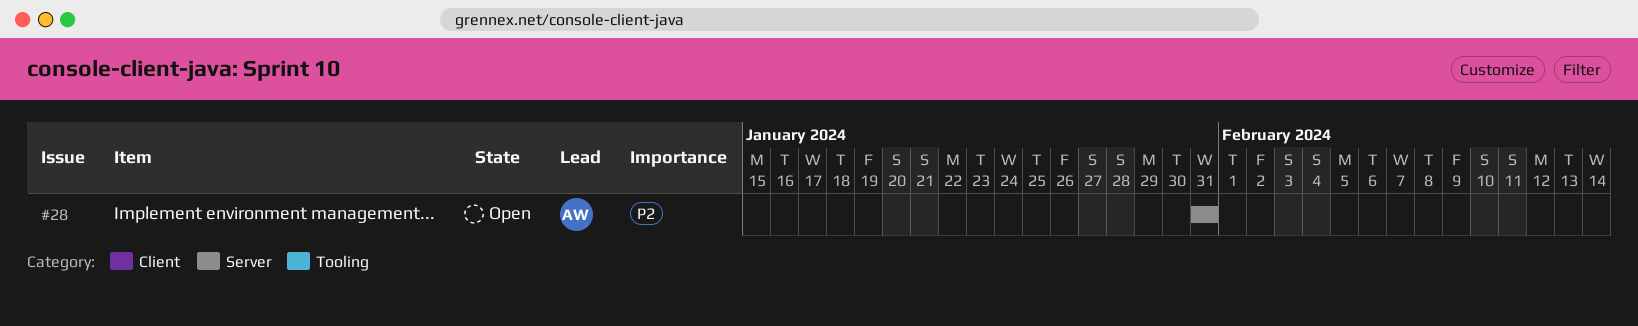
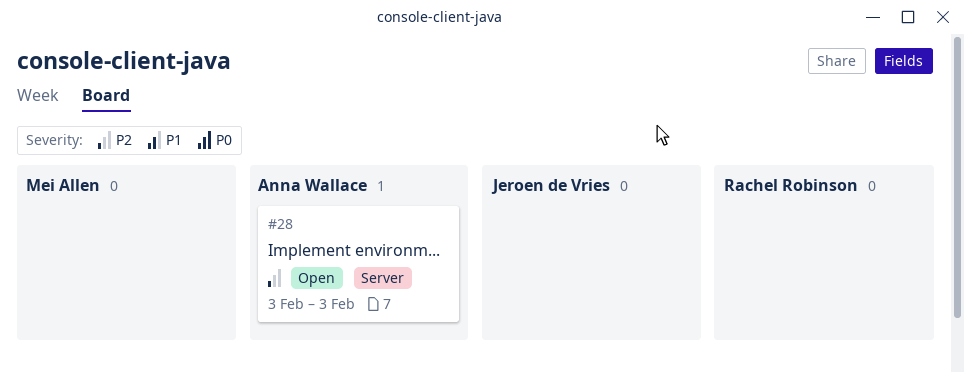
#28, start: Jan 31 -> Feb 3
#28, due: Jan 31 -> Feb 3

